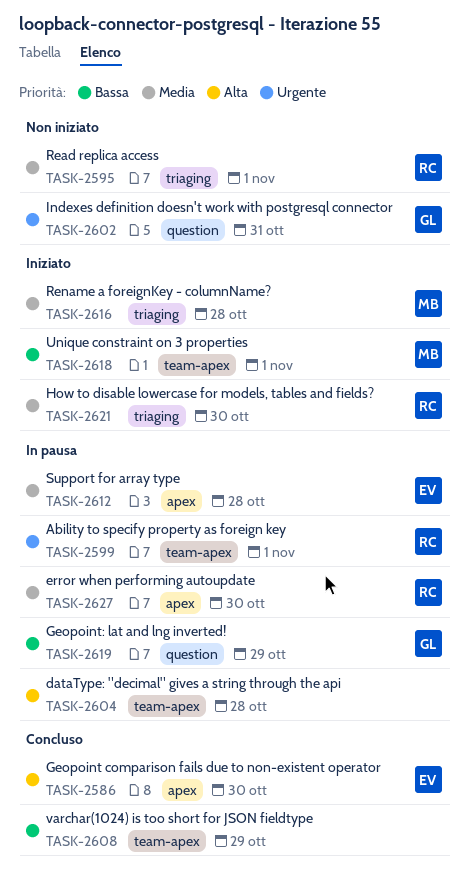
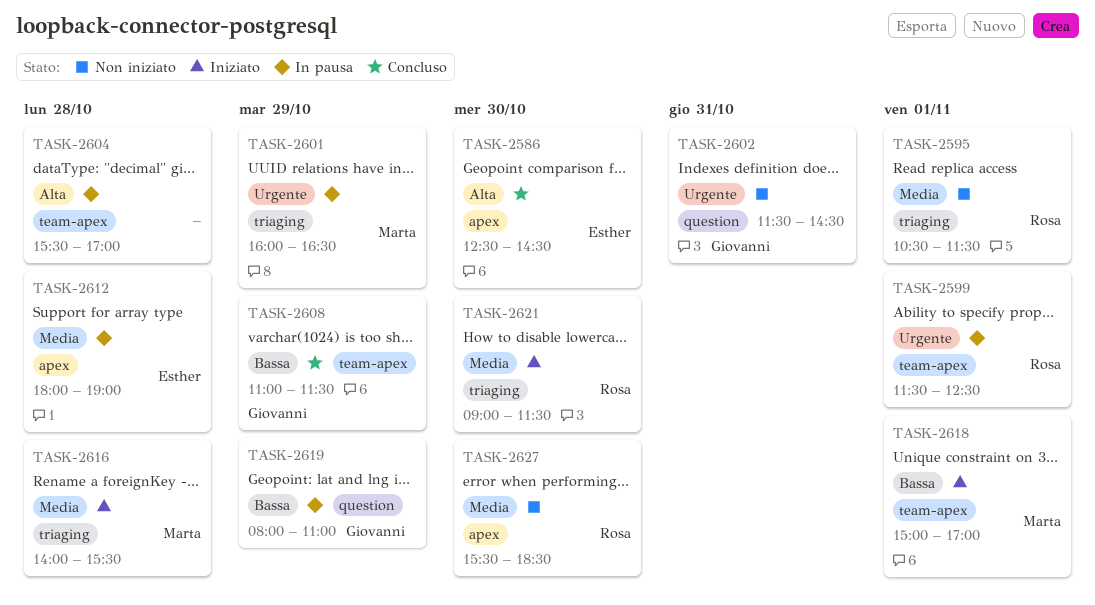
TASK-2601: none -> present
TASK-2608, owner: none -> Giovanni
TASK-2627, status: In pausa -> Non iniziato

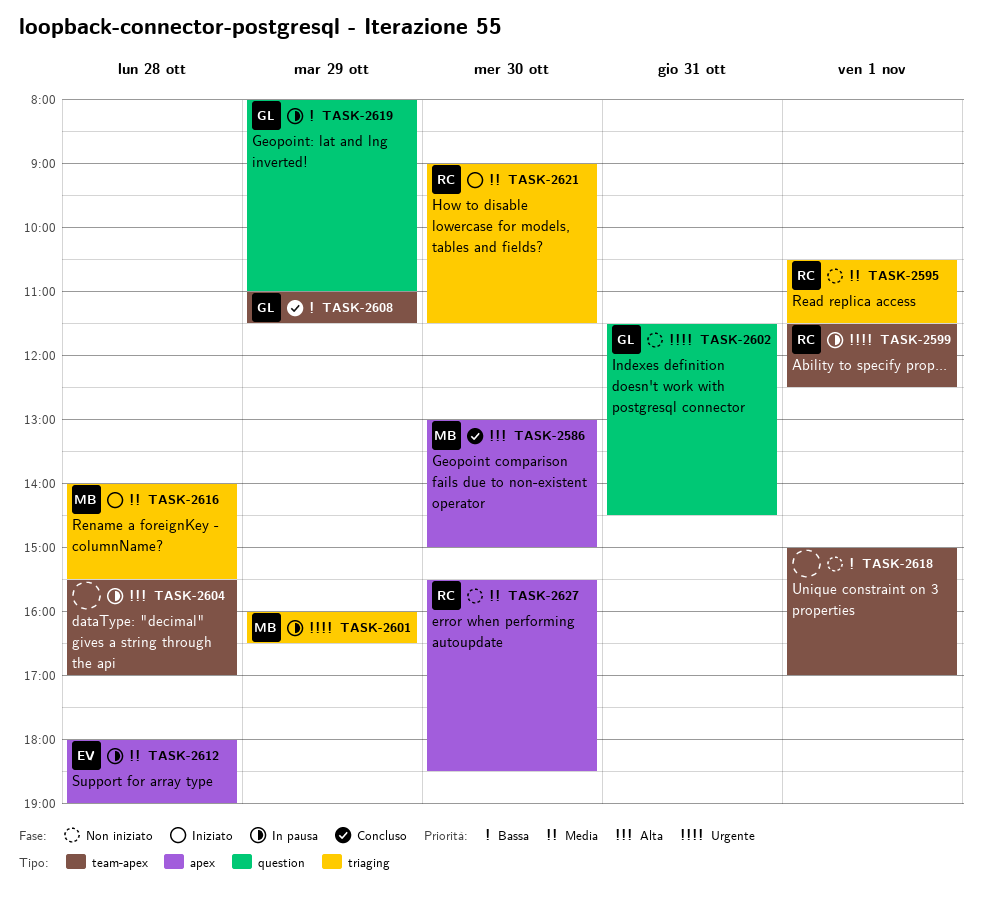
TASK-2586, owner: Esther -> Marta
TASK-2586, begins: 12:30 -> 13:00
TASK-2586, ends: 14:30 -> 15:00
TASK-2618, status: Iniziato -> Non iniziato
TASK-2618, owner: Marta -> none

